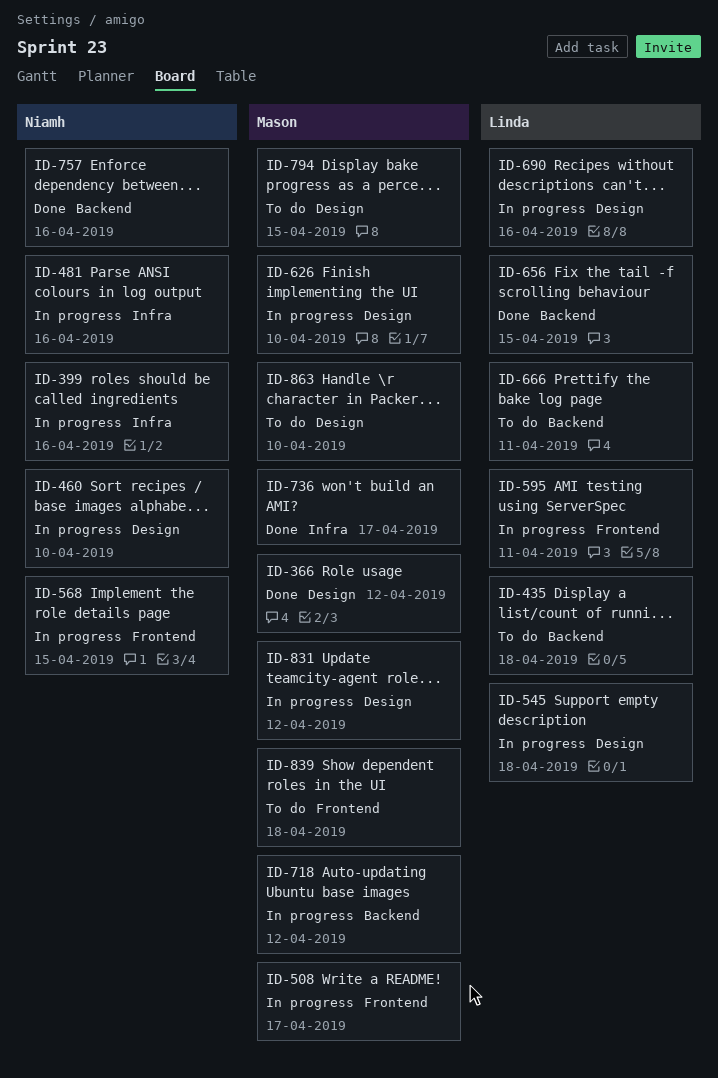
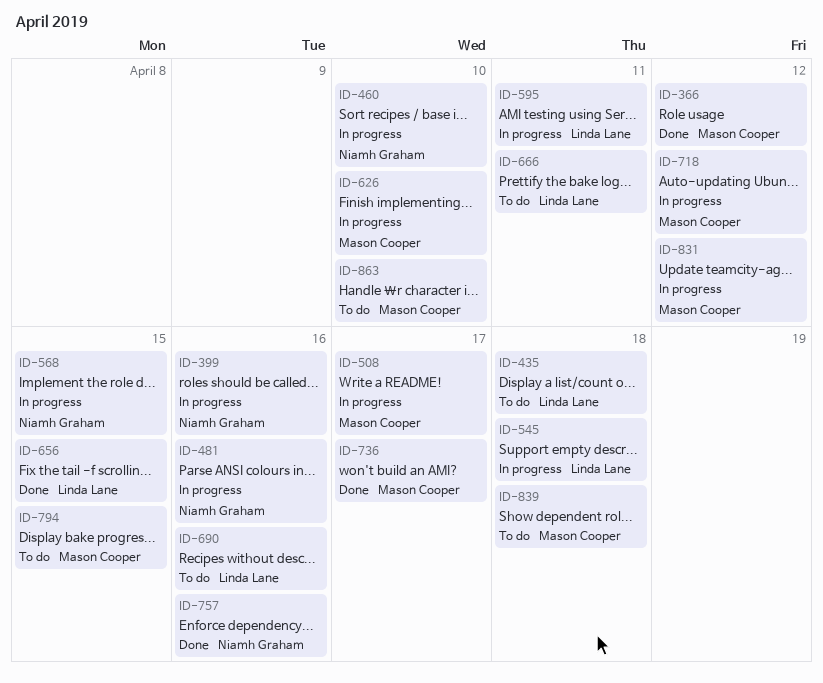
ID-690, status: In progress -> To do

